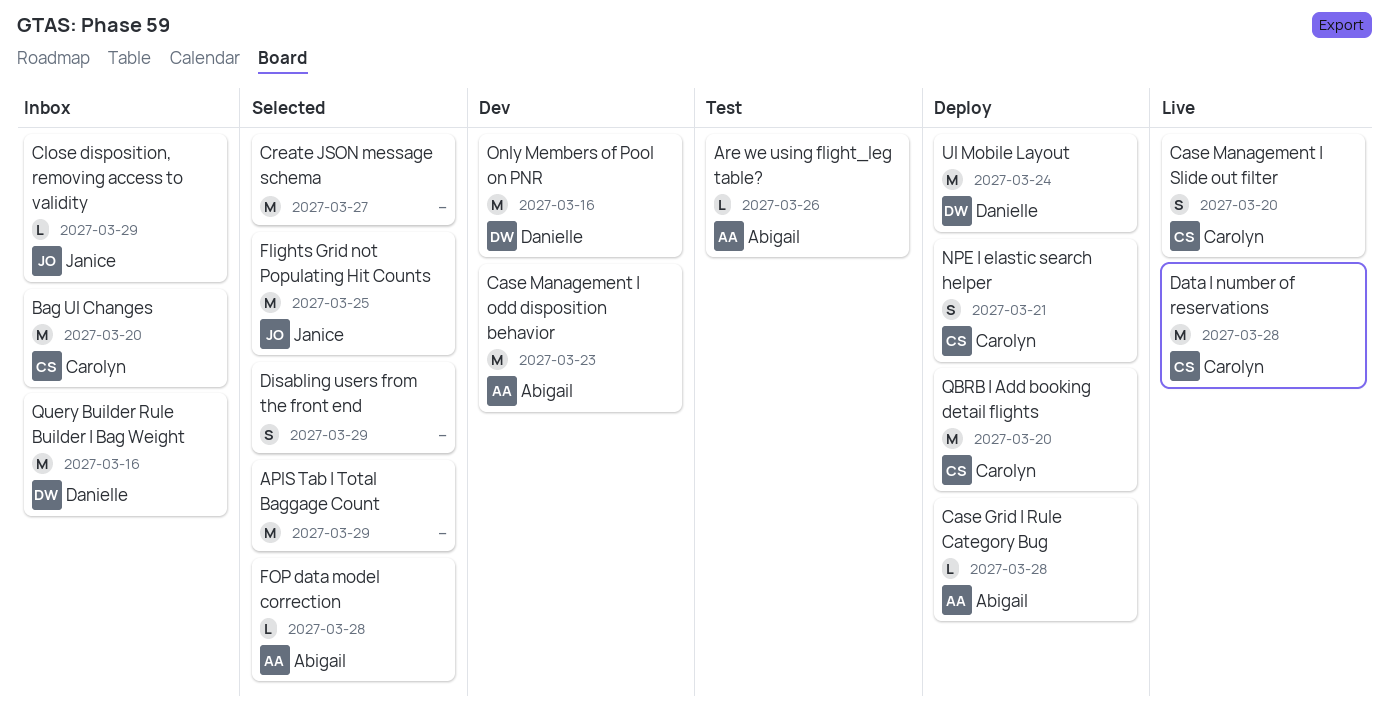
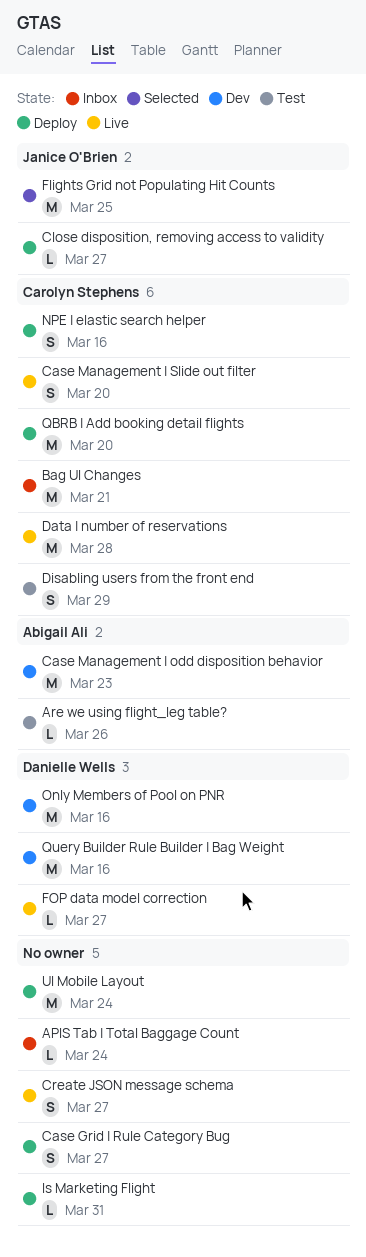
APIS Tab | Total Baggage Count, status: Selected -> Inbox
APIS Tab | Total Baggage Count, estimate: M -> L
APIS Tab | Total Baggage Count, due: Mar 29 -> Mar 24
Bag UI Changes, due: Mar 20 -> Mar 21
Case Grid | Rule Category Bug, owner: Abigail Ali -> none
Case Grid | Rule Category Bug, estimate: L -> S
Case Grid | Rule Category Bug, due: Mar 28 -> Mar 27
Close disposition, removing access to validity, status: Inbox -> Deploy
Close disposition, removing access to validity, due: Mar 29 -> Mar 27
Create JSON message schema, status: Selected -> Live
Create JSON message schema, estimate: M -> S
Disabling users from the front end, status: Selected -> Test
Disabling users from the front end, owner: none -> Carolyn Stephens
FOP data model correction, status: Selected -> Live
FOP data model correction, owner: Abigail Ali -> Danielle Wells
FOP data model correction, due: Mar 28 -> Mar 27
Is Marketing Flight: none -> present
NPE | elastic search helper, due: Mar 21 -> Mar 16
Query Builder Rule Builder | Bag Weight, status: Inbox -> Dev
UI Mobile Layout, owner: Danielle Wells -> none

